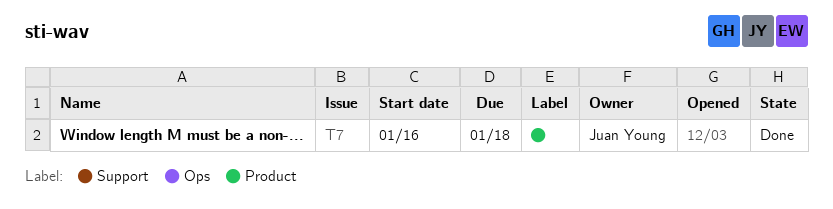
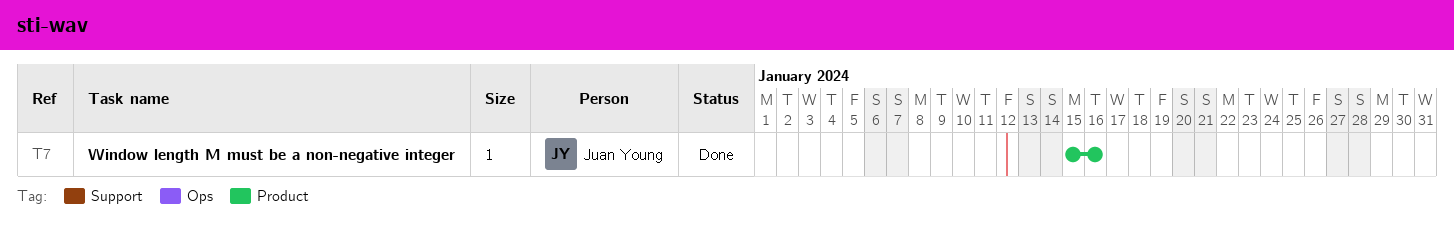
T7, start: Jan 16 -> Jan 15
T7, due: Jan 18 -> Jan 16

